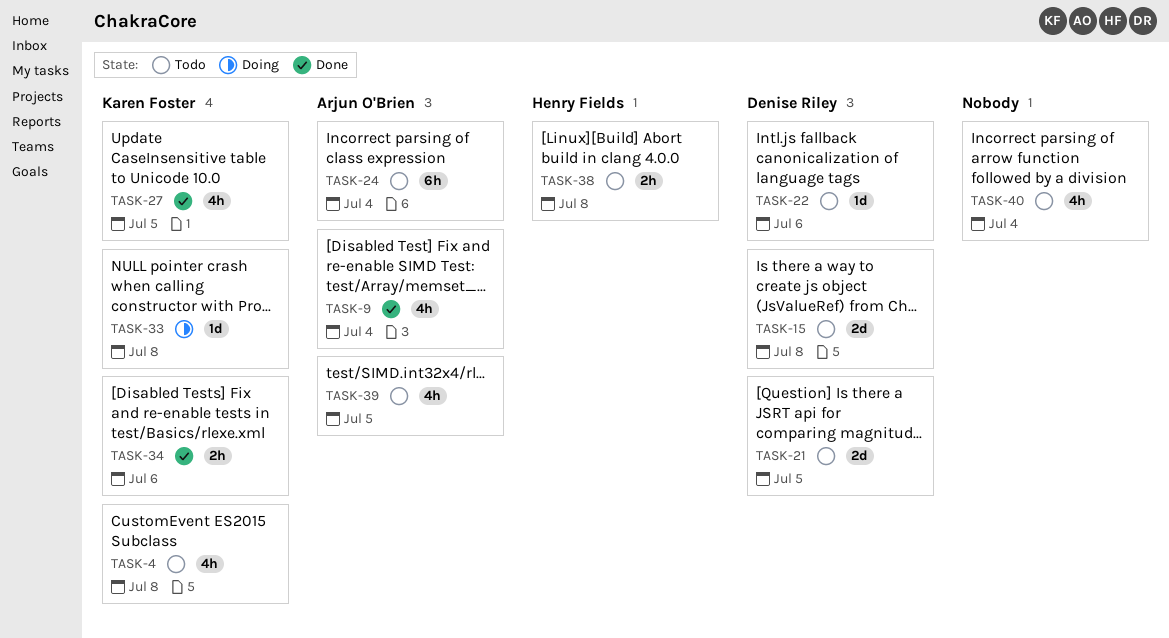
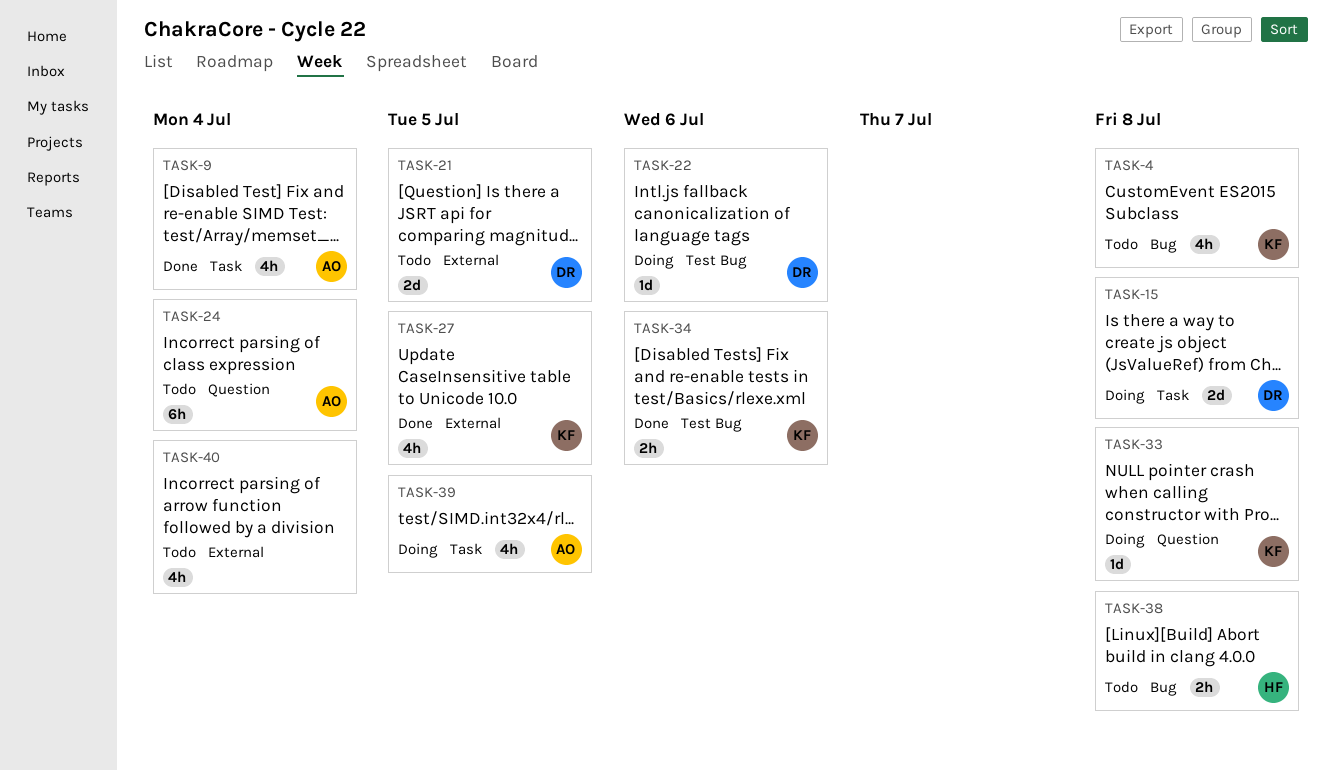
TASK-15, status: Todo -> Doing
TASK-22, status: Todo -> Doing
TASK-39, status: Todo -> Doing

